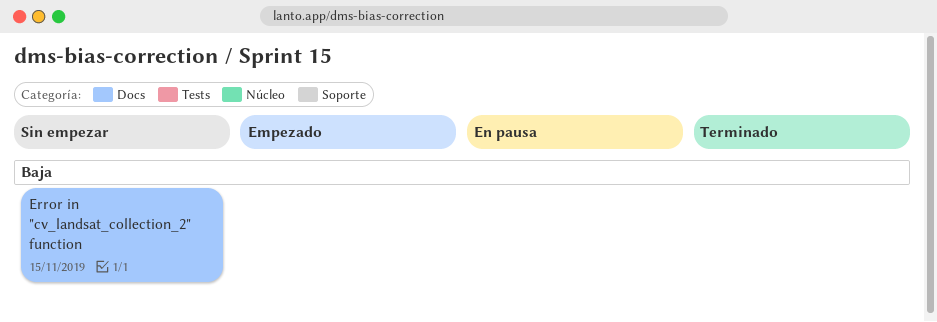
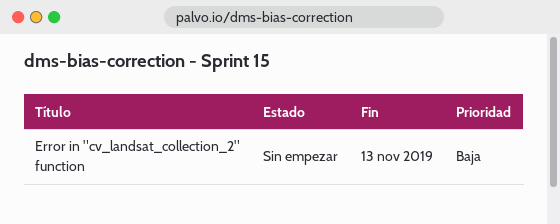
Error in "cv_landsat_collection_2" function, due: Nov 15 -> Nov 13

